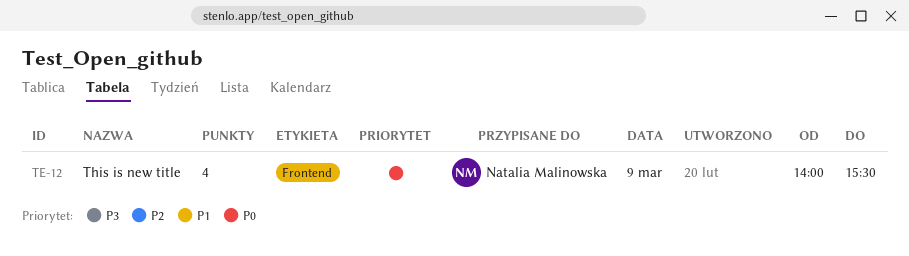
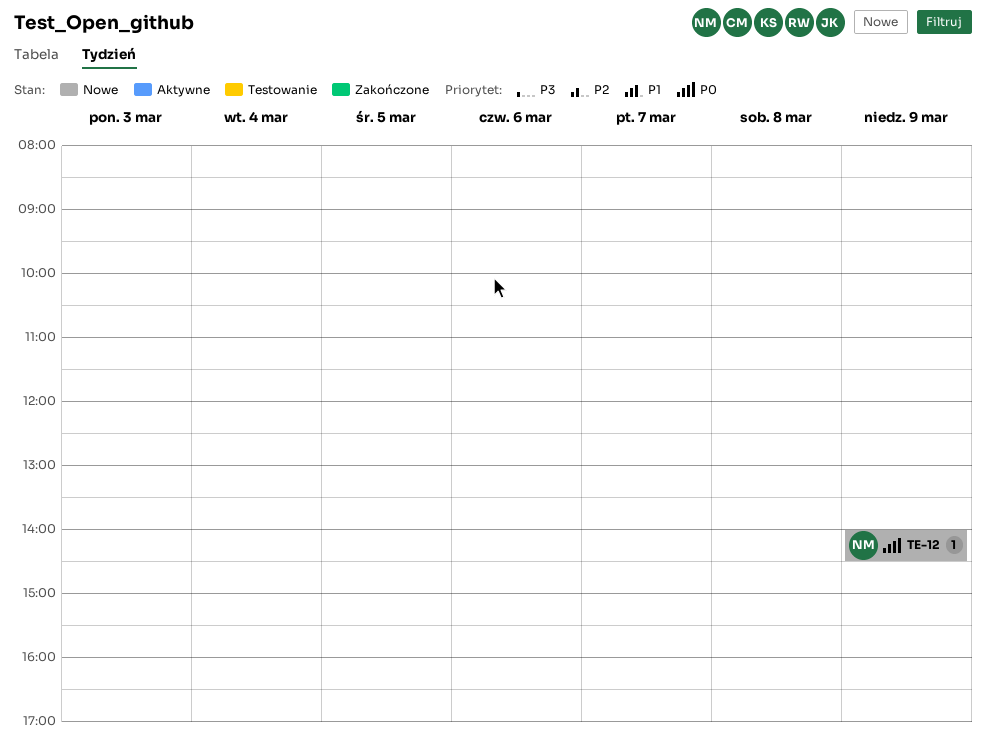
TE-12, estimate: 4 -> 1
TE-12, ends: 15:30 -> 14:30

